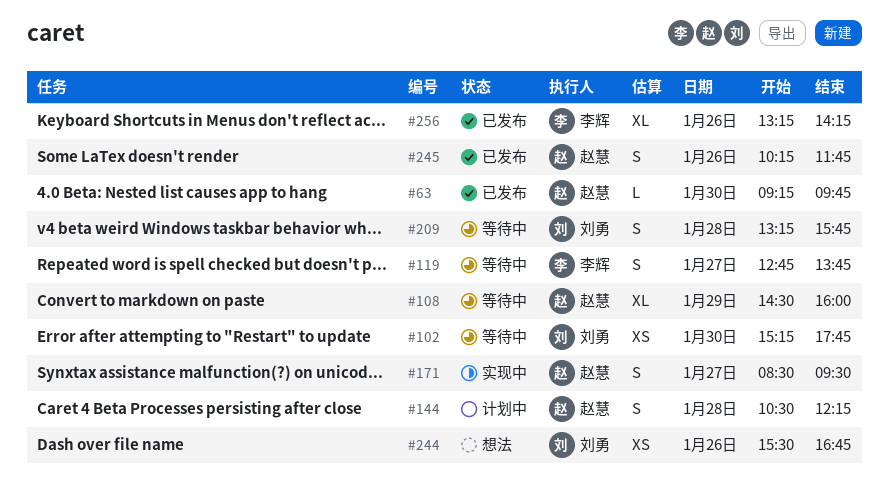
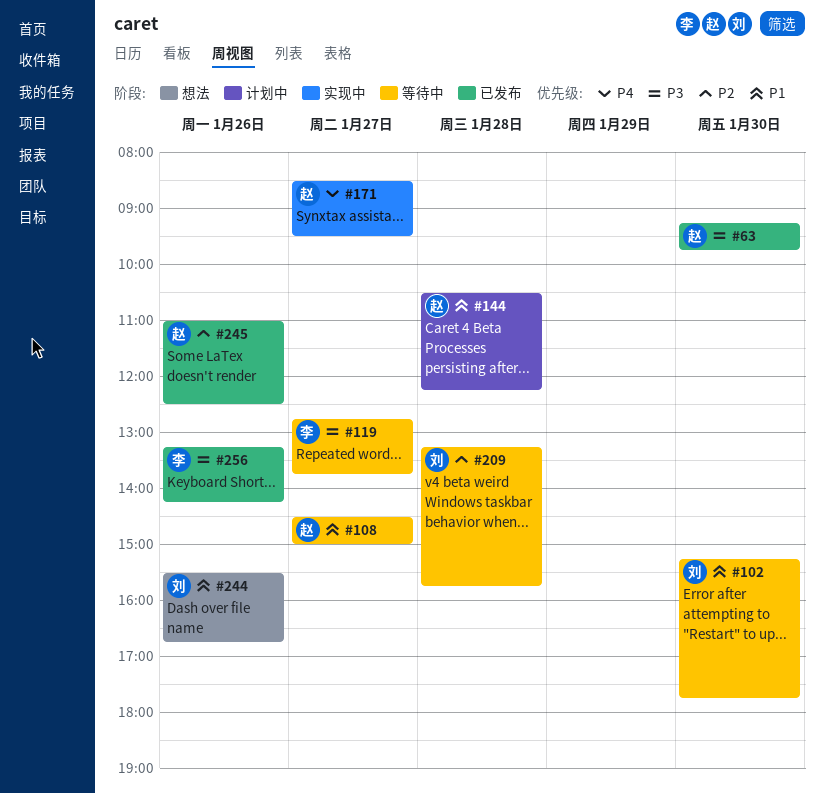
#108, day: Jan 29 -> Jan 27
#108, ends: 16:00 -> 15:00
#245, begins: 10:15 -> 11:00
#245, ends: 11:45 -> 12:30

